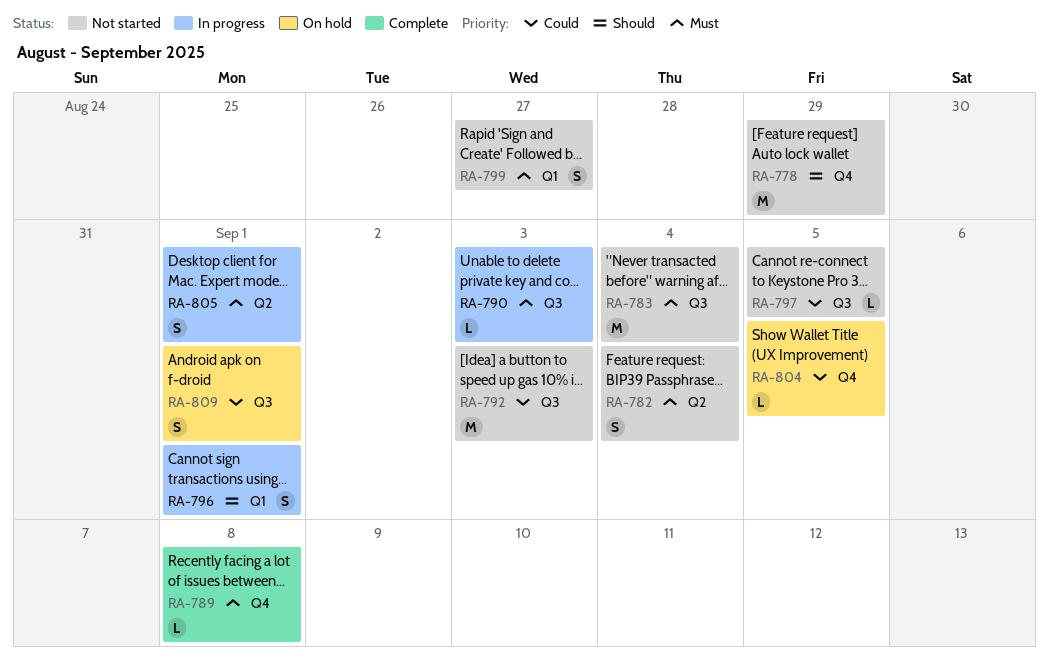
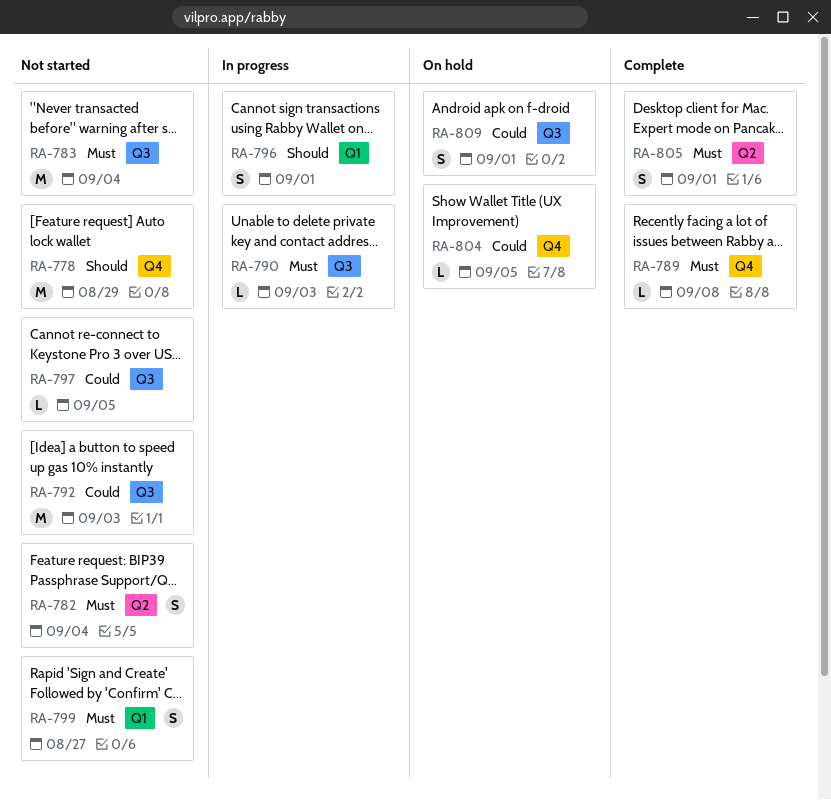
RA-805, status: In progress -> Complete

